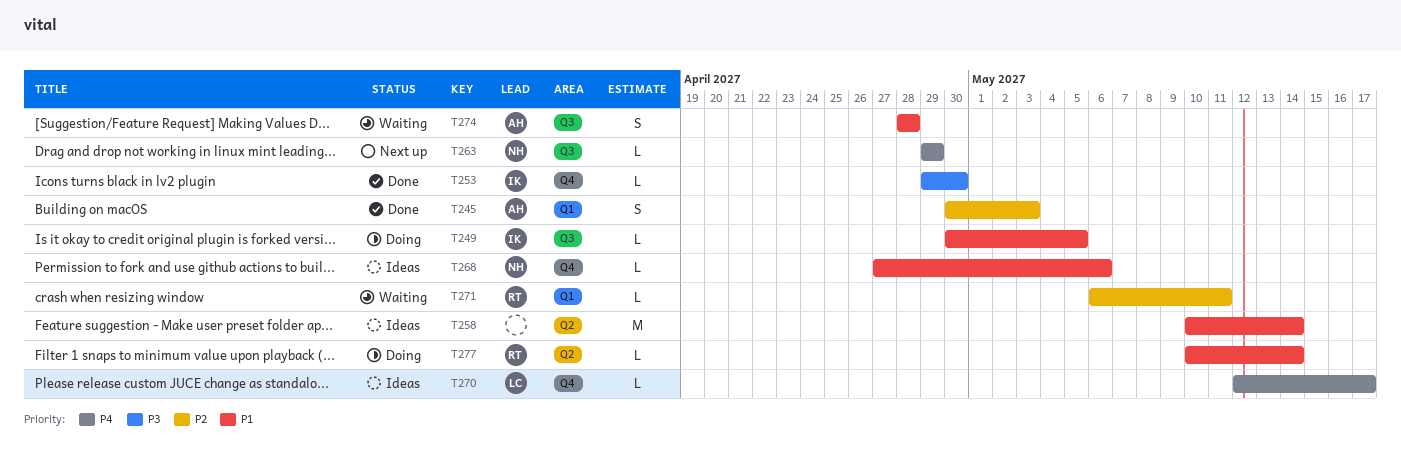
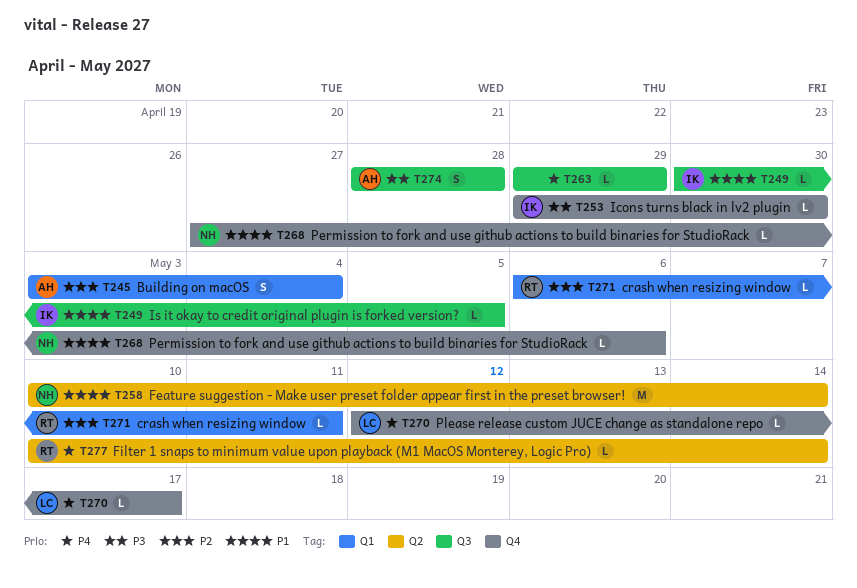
T245, start: Apr 30 -> May 3
T245, due: May 3 -> May 4
T258, owner: none -> NH
T263, owner: NH -> none
T274, priority: P1 -> P3
T277, priority: P1 -> P4

